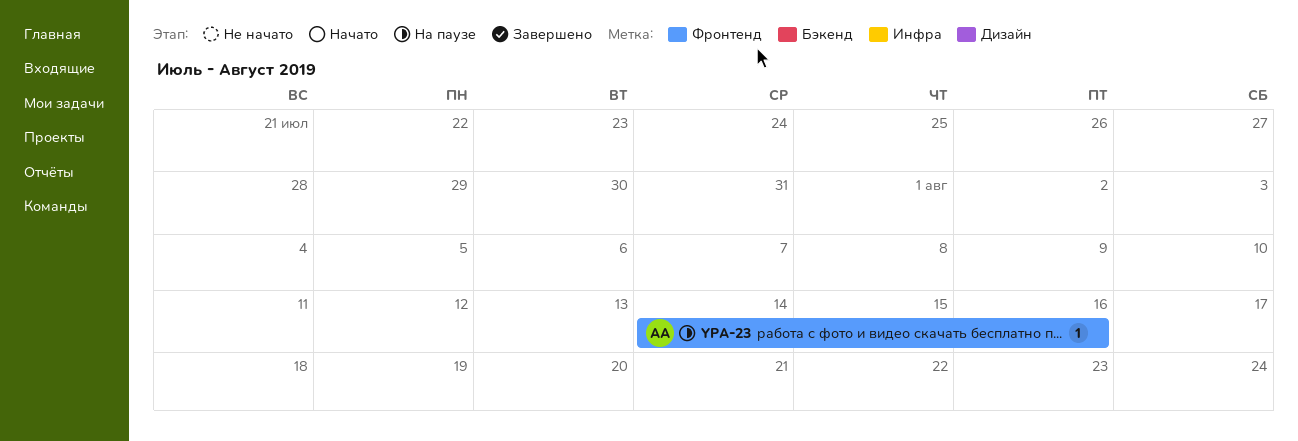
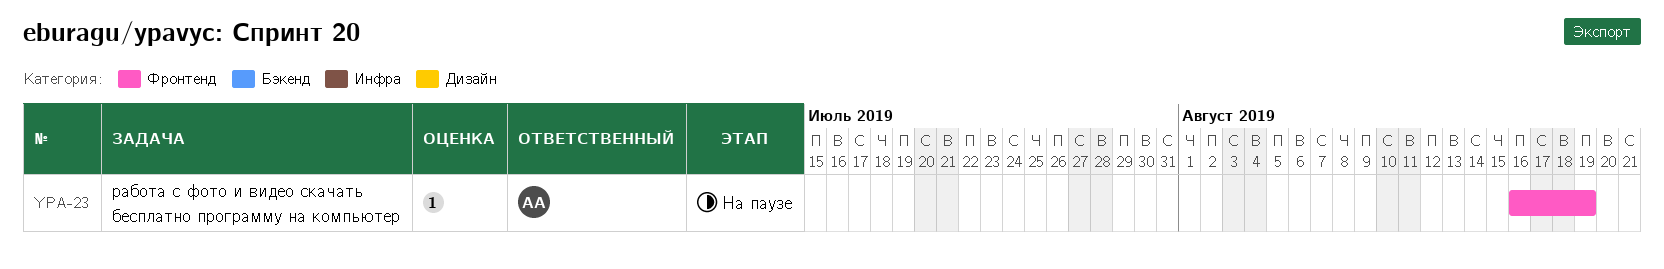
YPA-23, start: Aug 14 -> Aug 16
YPA-23, due: Aug 16 -> Aug 19

